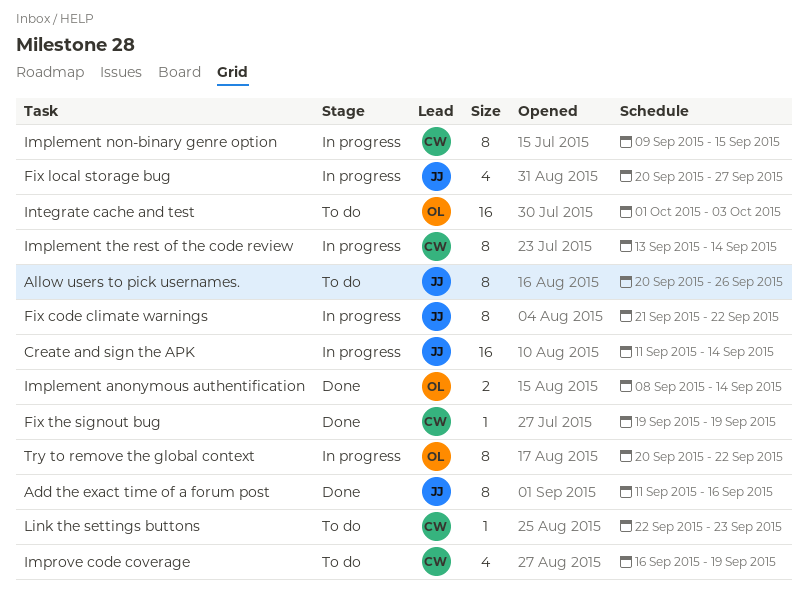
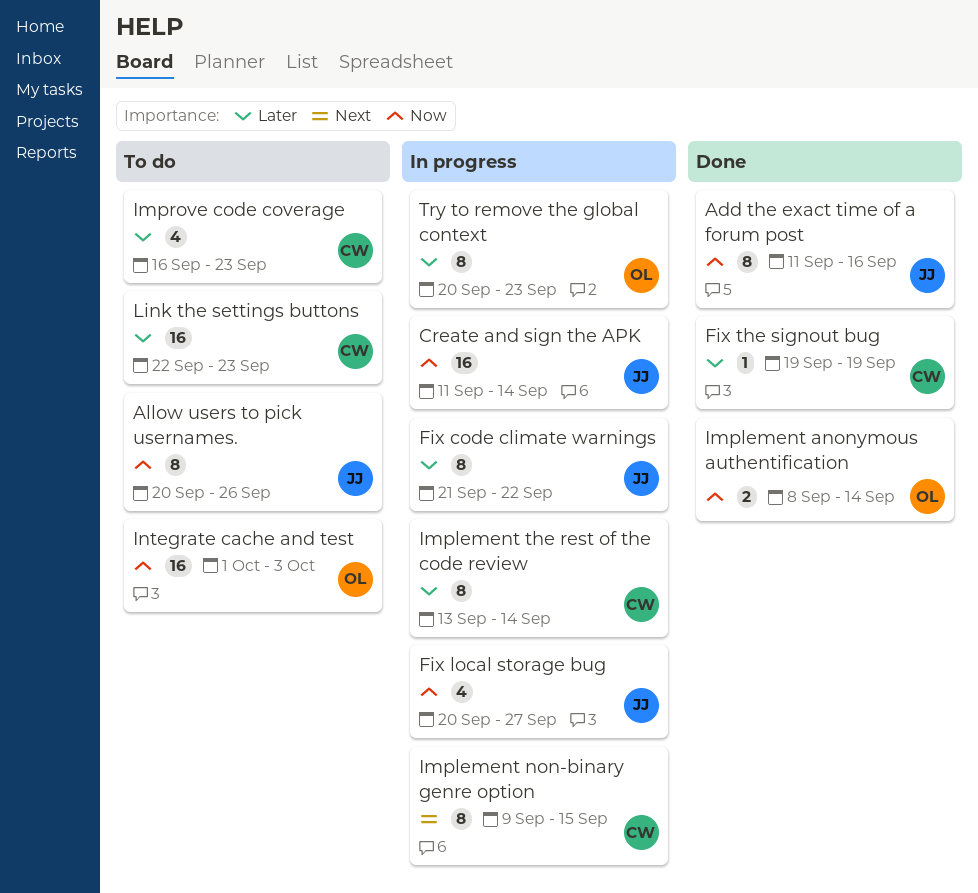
Improve code coverage, due: Sep 19 -> Sep 23
Link the settings buttons, estimate: 1 -> 16
Try to remove the global context, due: Sep 22 -> Sep 23

